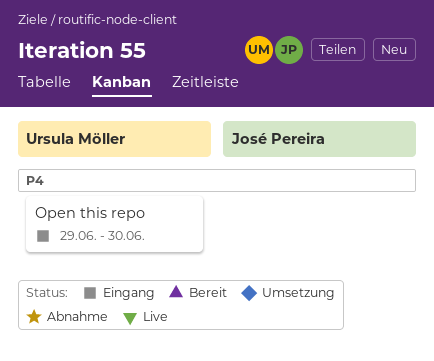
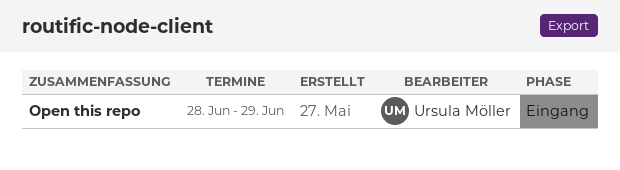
Open this repo, start: Jun 29 -> Jun 28
Open this repo, due: Jun 30 -> Jun 29

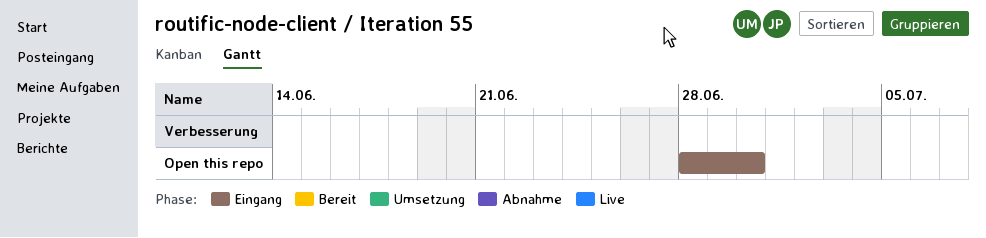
Open this repo, due: Jun 29 -> Jun 30

